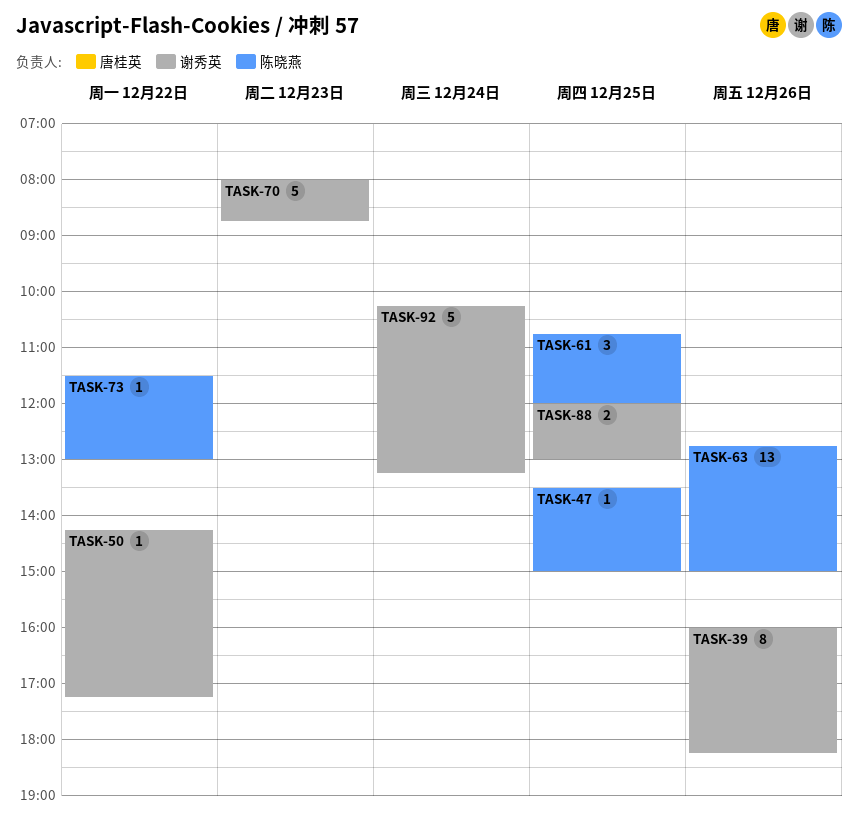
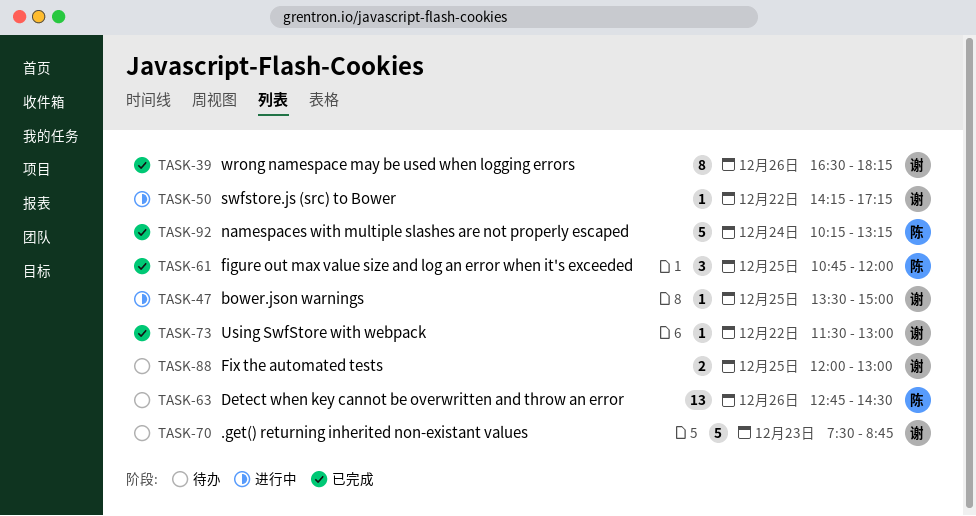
TASK-39, begins: 16:00 -> 16:30
TASK-47, owner: 陈晓燕 -> 谢秀英
TASK-63, ends: 15:00 -> 14:30
TASK-70, begins: 08:00 -> 07:30
TASK-73, owner: 陈晓燕 -> 谢秀英
TASK-92, owner: 谢秀英 -> 陈晓燕

